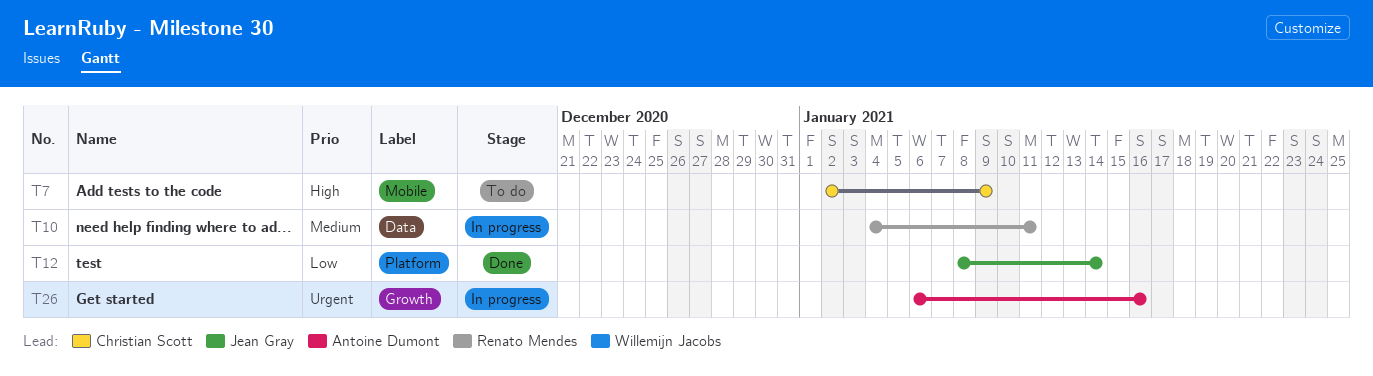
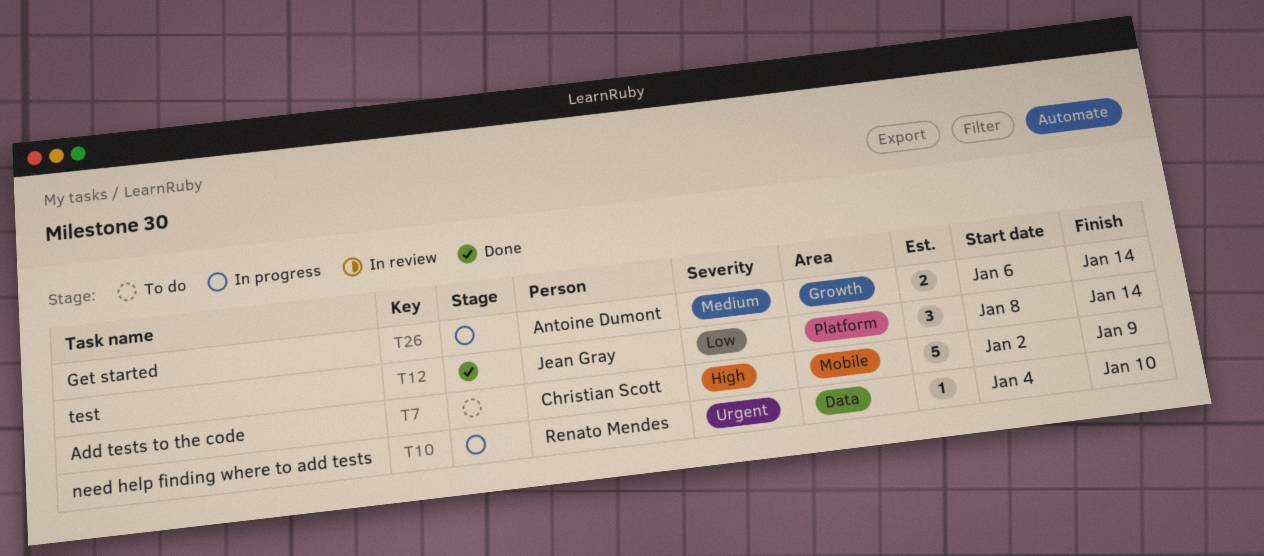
T10, priority: Medium -> Urgent
T10, due: Jan 11 -> Jan 10
T26, priority: Urgent -> Medium
T26, due: Jan 16 -> Jan 14

